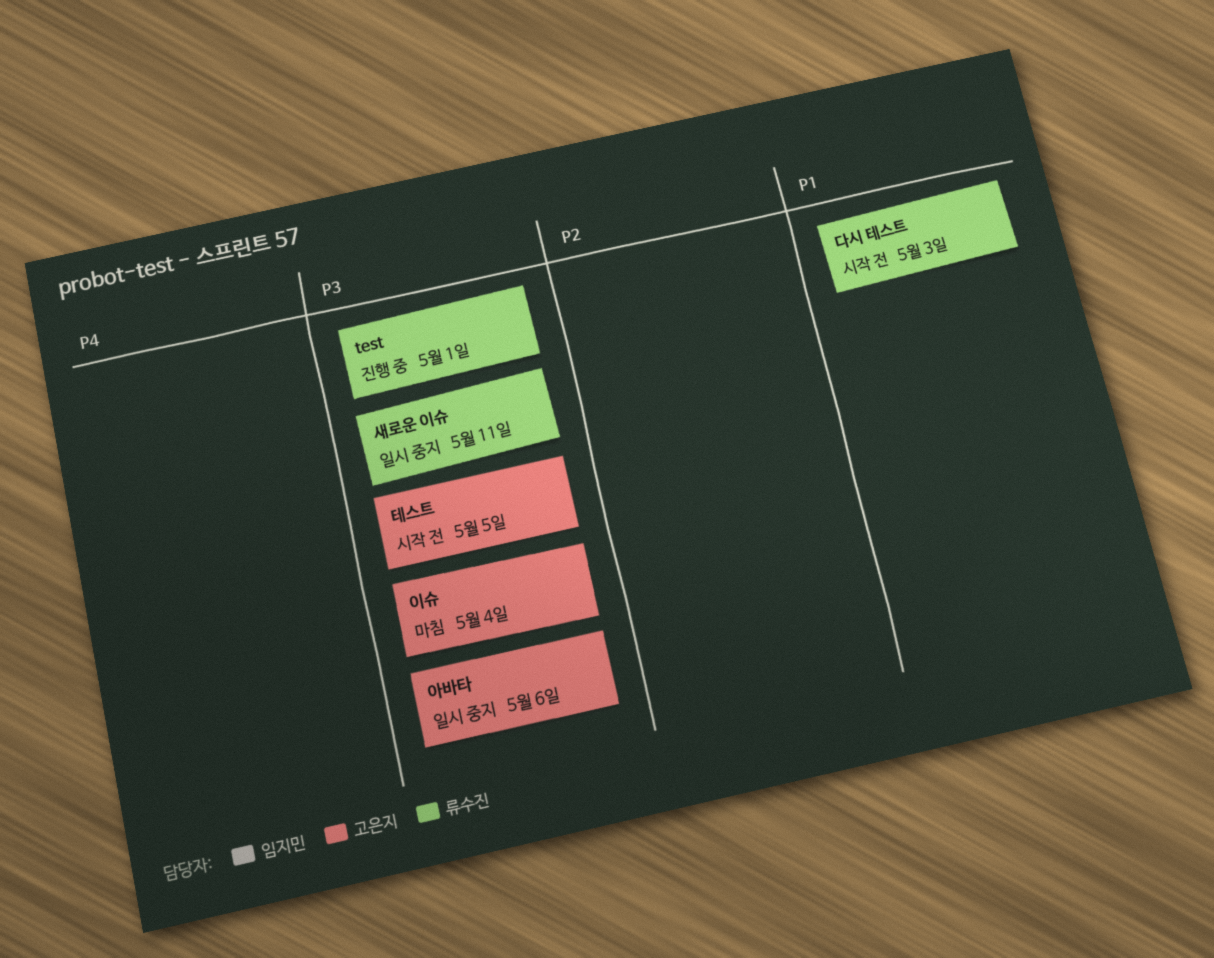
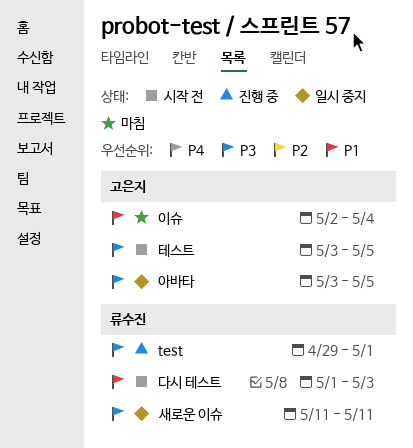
아바타, due: May 6 -> May 5
이슈, priority: P3 -> P1

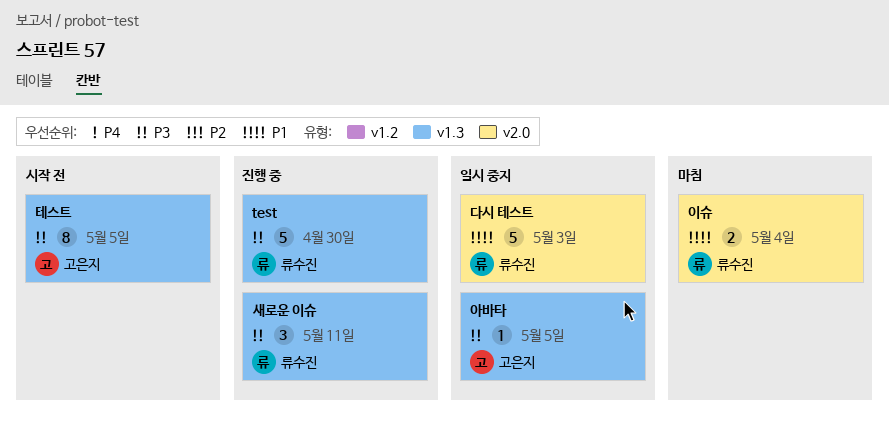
test, due: May 1 -> Apr 30
다시 테스트, status: 시작 전 -> 일시 중지
새로운 이슈, status: 일시 중지 -> 진행 중
이슈, owner: 고은지 -> 류수진

